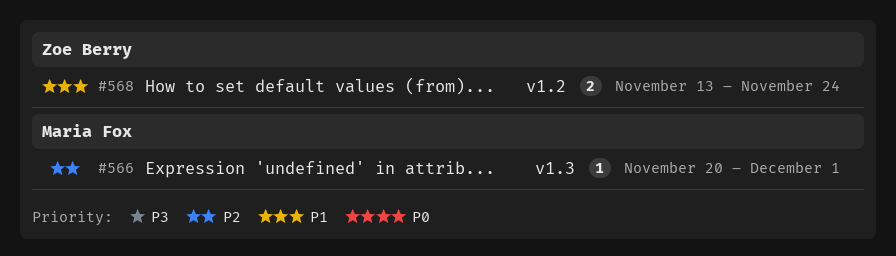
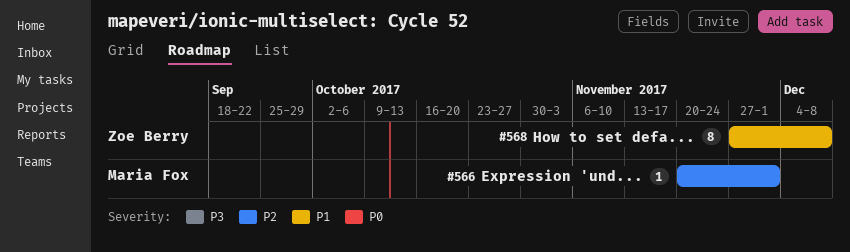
#568, estimate: 2 -> 8
#568, start: Nov 13 -> Nov 27
#568, due: Nov 24 -> Dec 8

